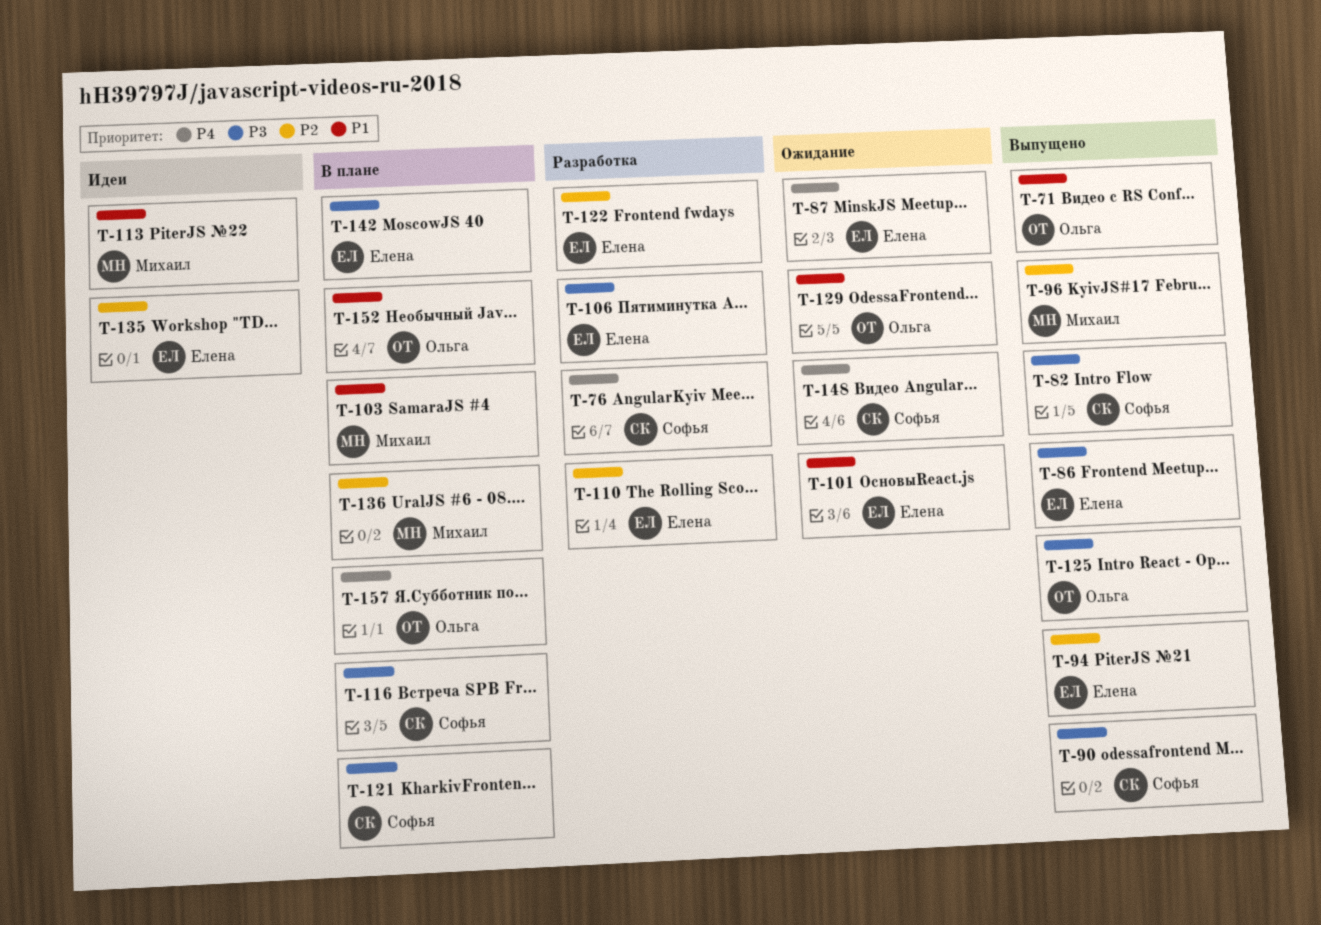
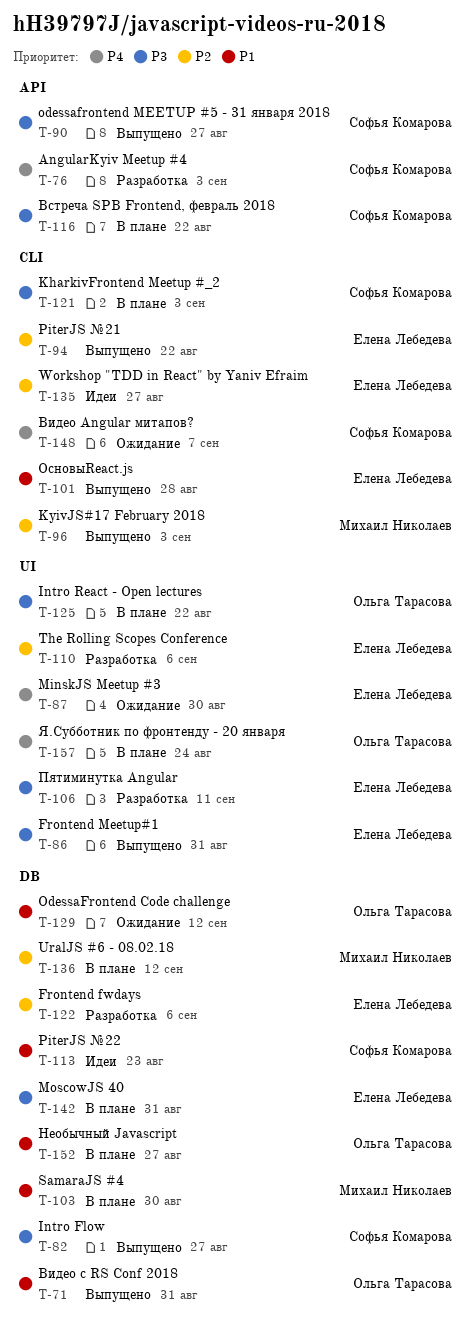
T-101, status: Ожидание -> Выпущено
T-113, owner: Михаил Николаев -> Софья Комарова
T-125, status: Выпущено -> В плане

